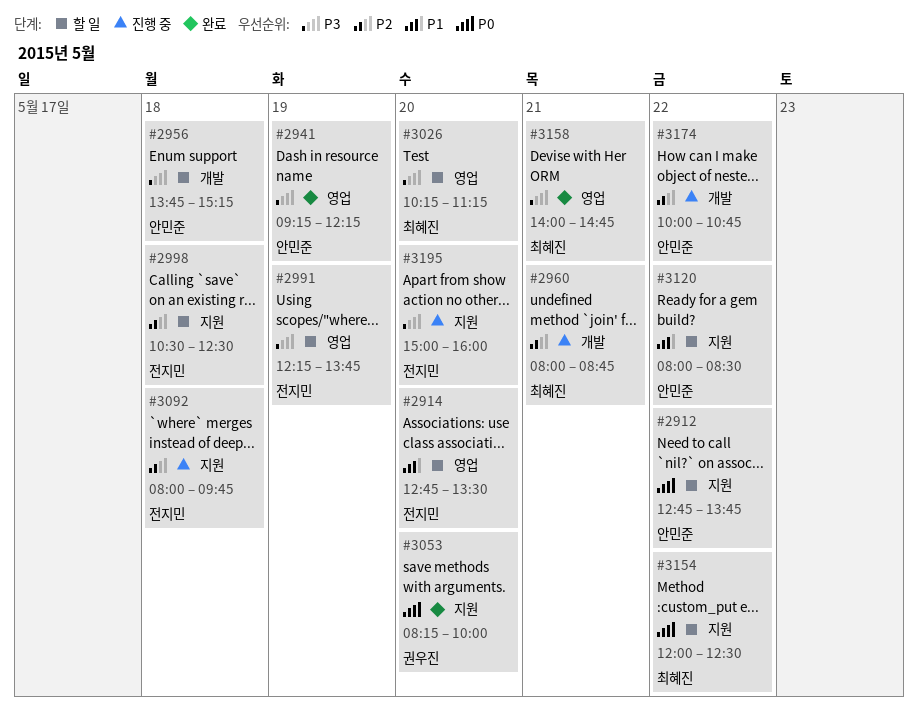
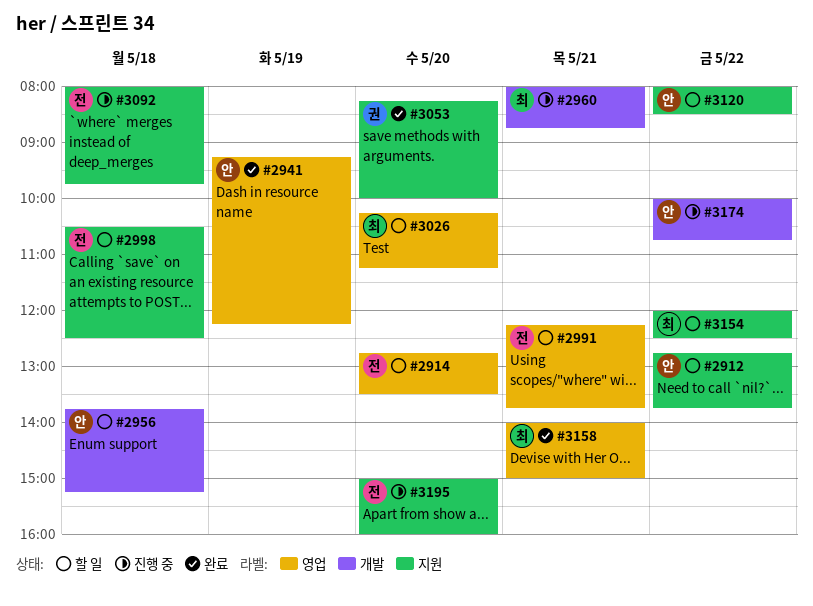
#2991, day: May 19 -> May 21
#3158, ends: 14:45 -> 15:00

